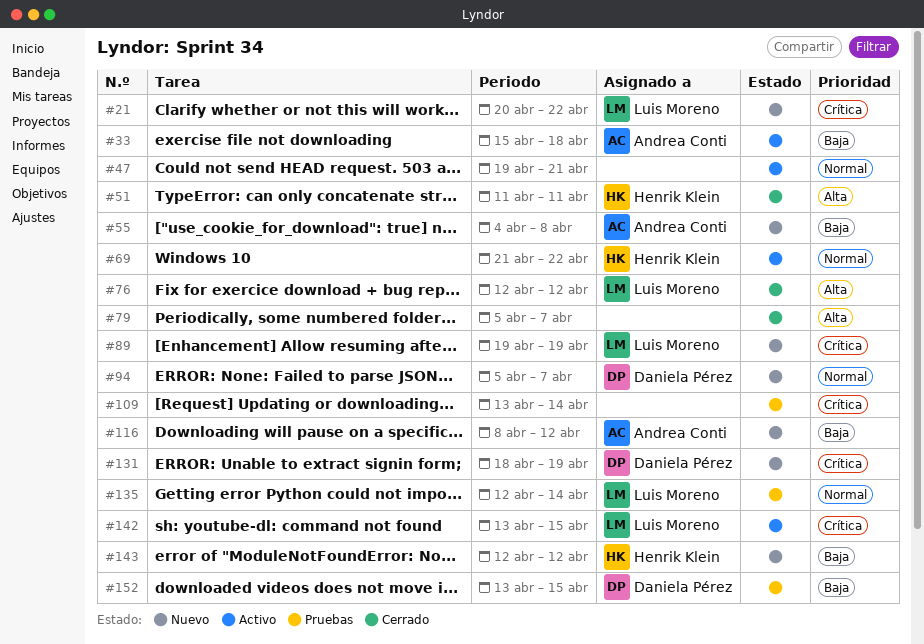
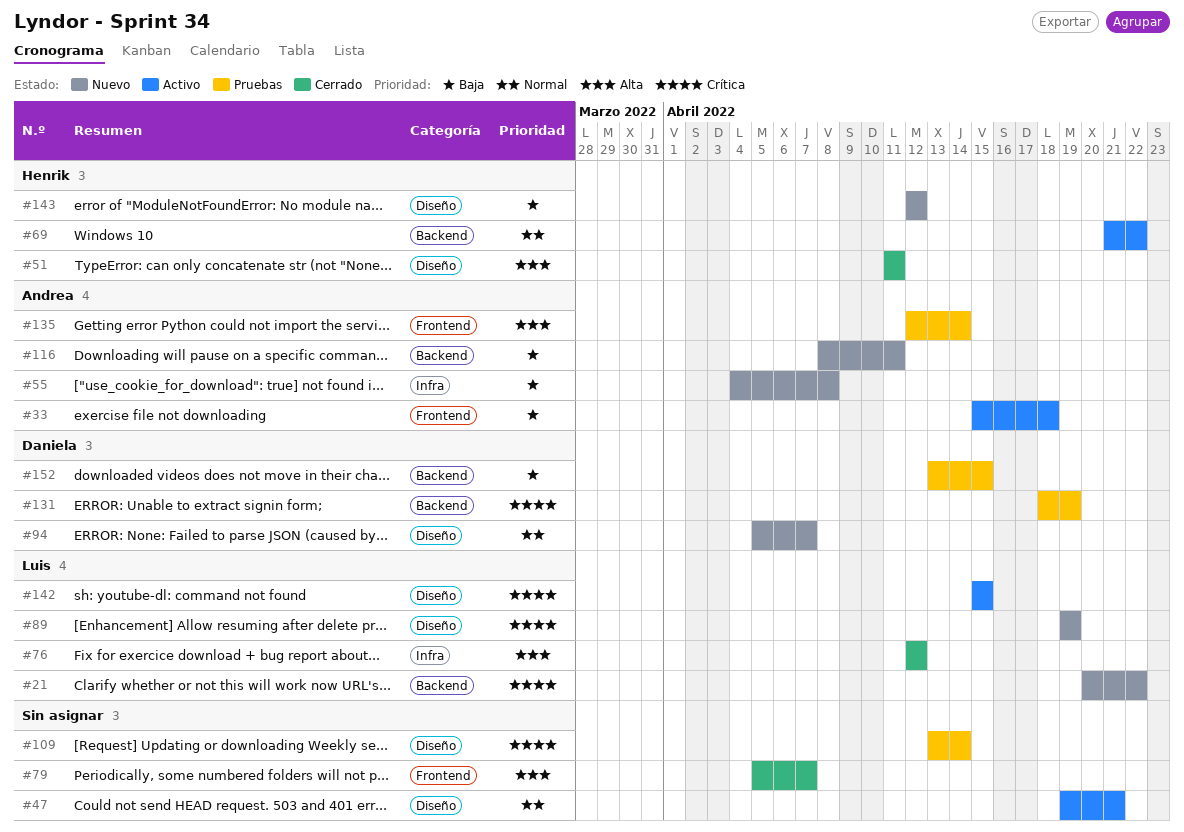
#116, due: Apr 12 -> Apr 11
#131, status: Nuevo -> Pruebas
#135, owner: Luis Moreno -> Andrea Conti
#135, priority: Normal -> Alta
#142, start: Apr 13 -> Apr 15

